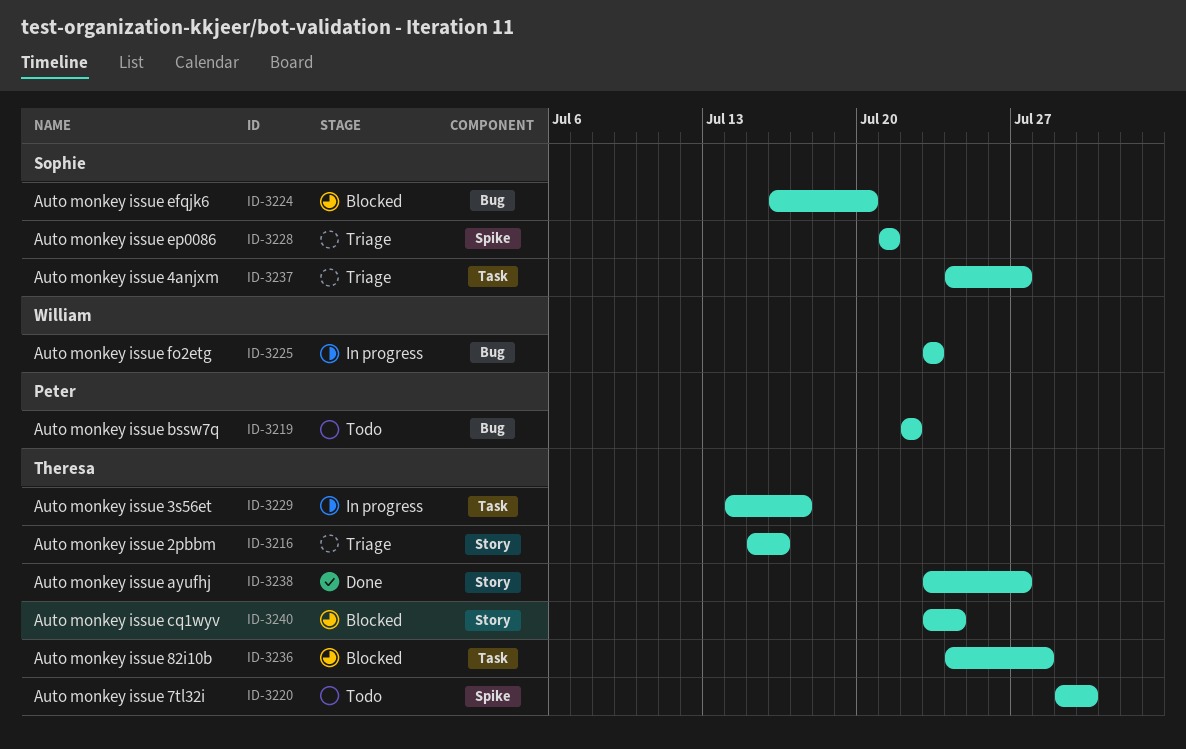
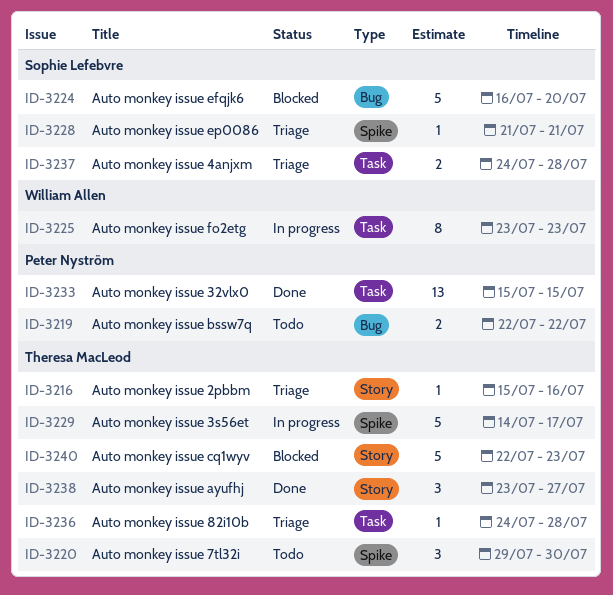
ID-3225, label: Bug -> Task
ID-3229, label: Task -> Spike
ID-3233: none -> present
ID-3236, status: Blocked -> Triage
ID-3237, due: Jul 27 -> Jul 28
ID-3240, start: Jul 23 -> Jul 22
ID-3240, due: Jul 24 -> Jul 23

